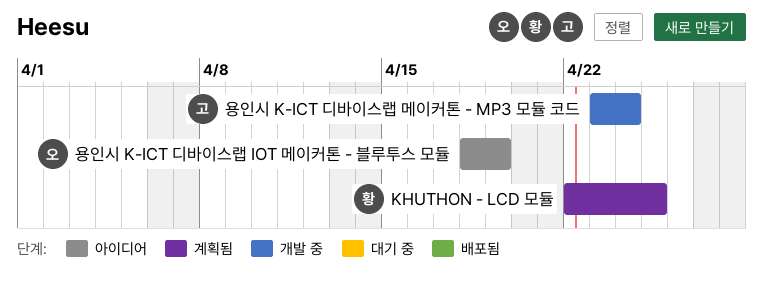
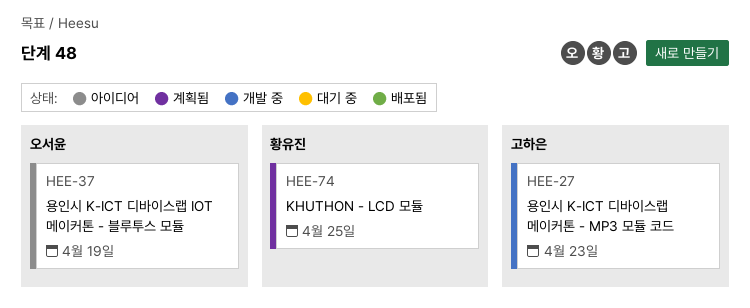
용인시 K-ICT 디바이스랩 메이커톤 - MP3 모듈 코드, due: Apr 24 -> Apr 23

